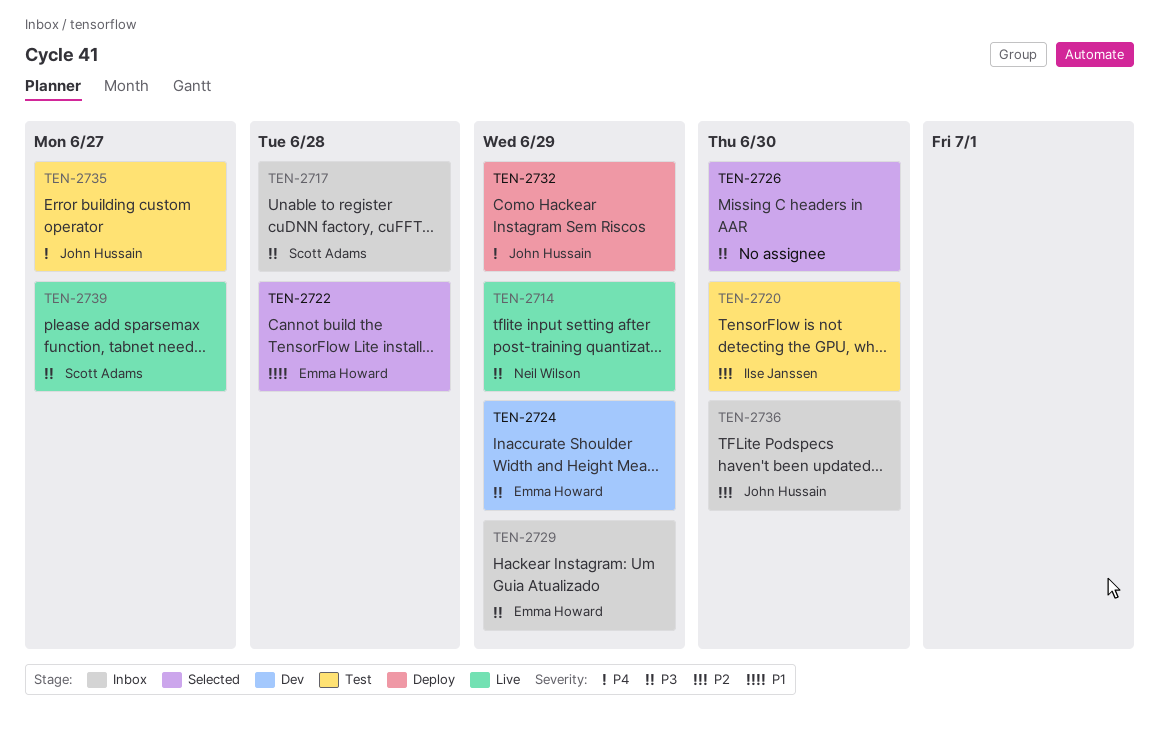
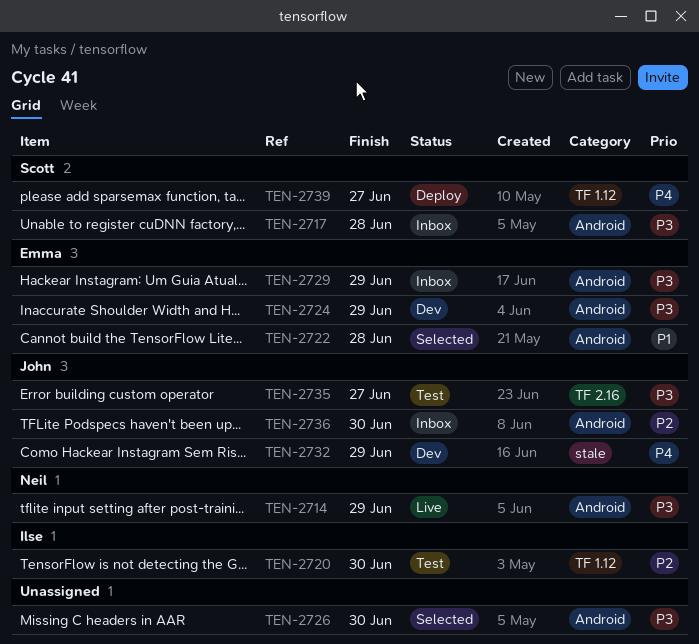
TEN-2732, status: Deploy -> Dev
TEN-2735, priority: P4 -> P3
TEN-2739, status: Live -> Deploy
TEN-2739, priority: P3 -> P4

